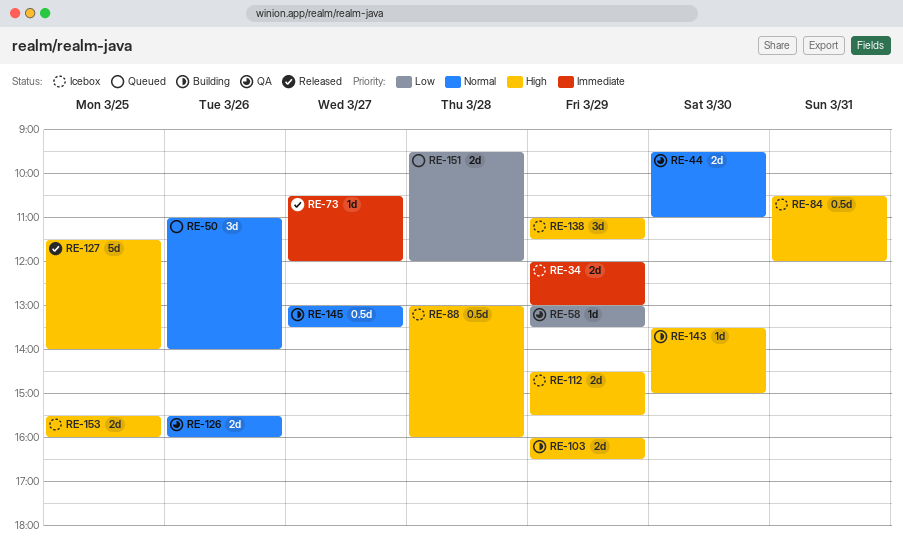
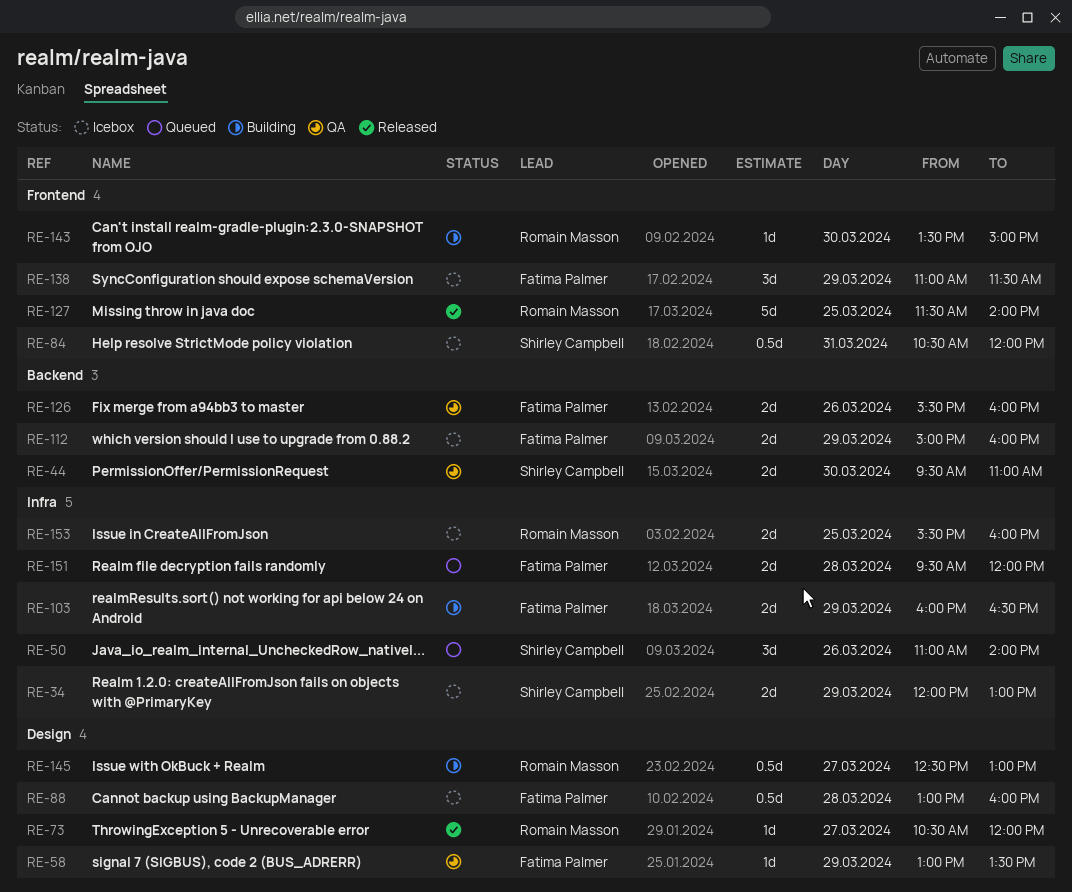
RE-112, begins: 14:30 -> 15:00
RE-112, ends: 15:30 -> 16:00
RE-145, begins: 13:00 -> 12:30
RE-145, ends: 13:30 -> 13:00

